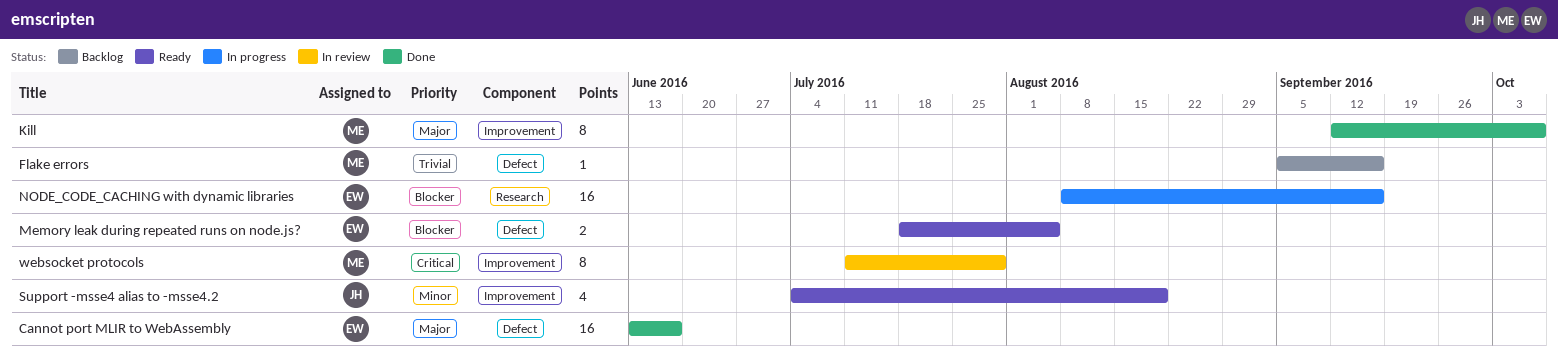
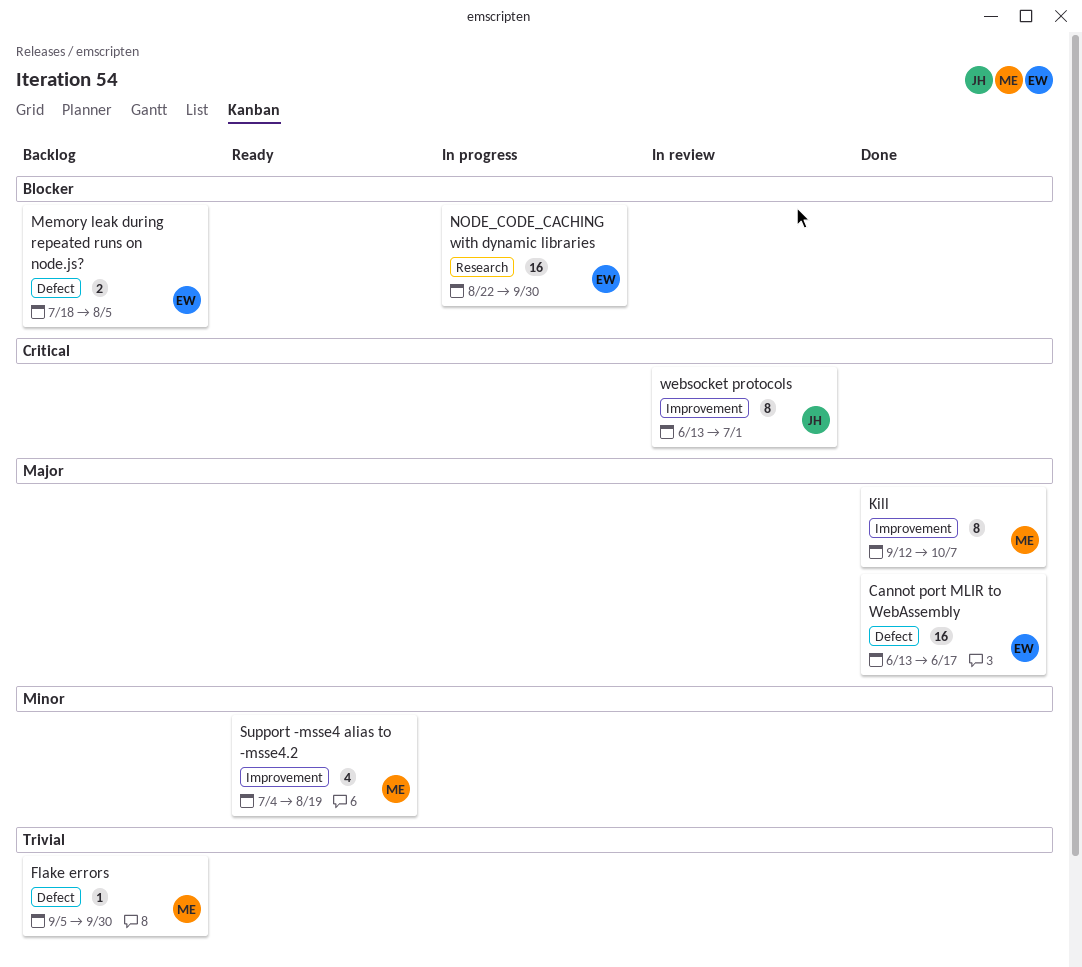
Flake errors, due: Sep 16 -> Sep 30
Memory leak during repeated runs on node.js?, status: Ready -> Backlog
NODE_CODE_CACHING with dynamic libraries, start: Aug 8 -> Aug 22
NODE_CODE_CACHING with dynamic libraries, due: Sep 16 -> Sep 30
Support -msse4 alias to -msse4.2, owner: JH -> ME
websocket protocols, owner: ME -> JH
websocket protocols, start: Jul 11 -> Jun 13
websocket protocols, due: Jul 29 -> Jul 1

